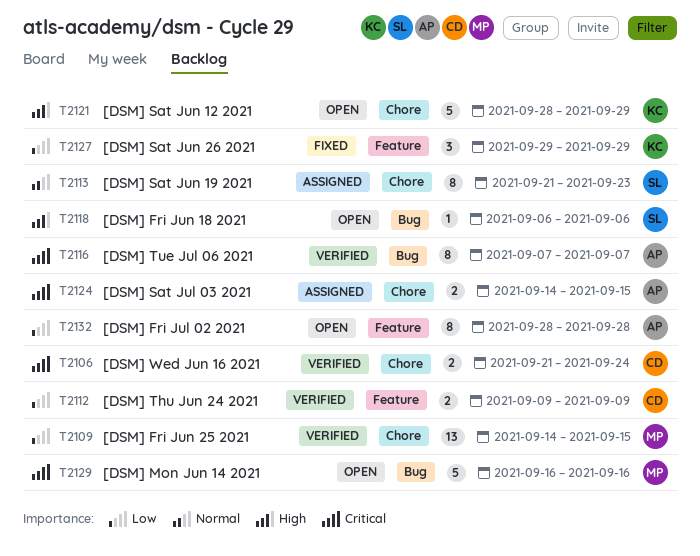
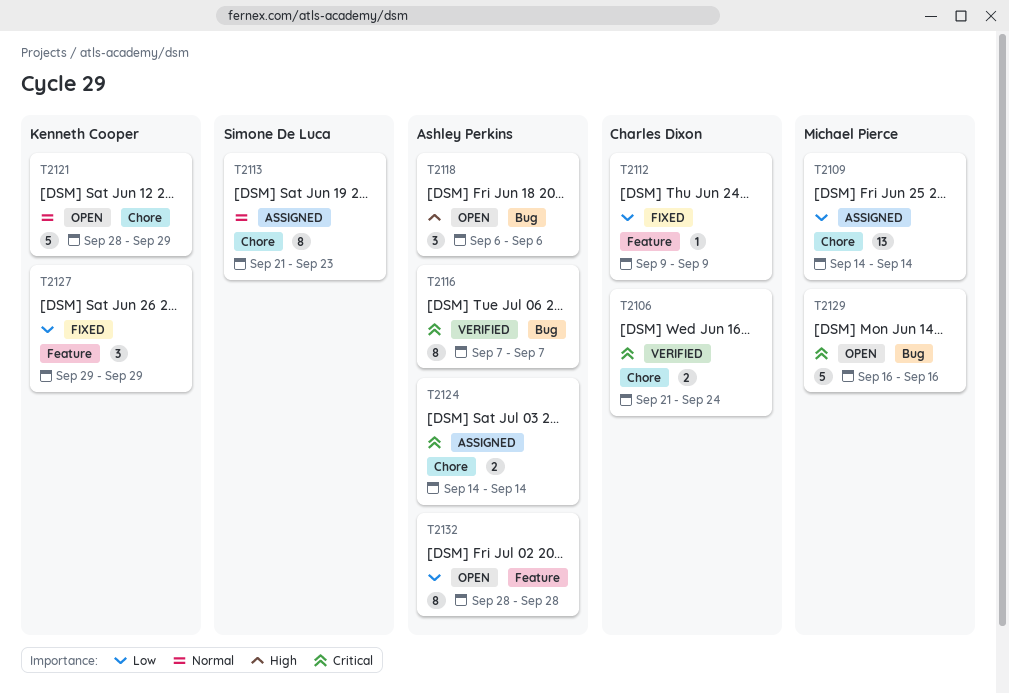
T2109, status: Verified -> Assigned
T2109, due: Sep 15 -> Sep 14
T2112, status: Verified -> Fixed
T2112, estimate: 2 -> 1
T2118, owner: Simone De Luca -> Ashley Perkins
T2118, estimate: 1 -> 3
T2121, priority: High -> Normal
T2124, due: Sep 15 -> Sep 14

